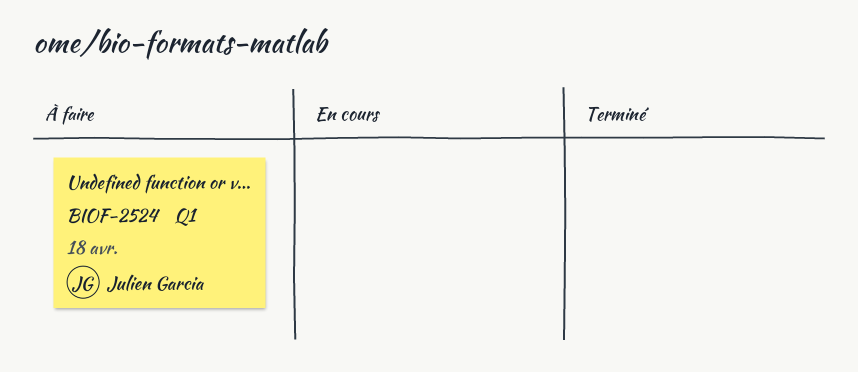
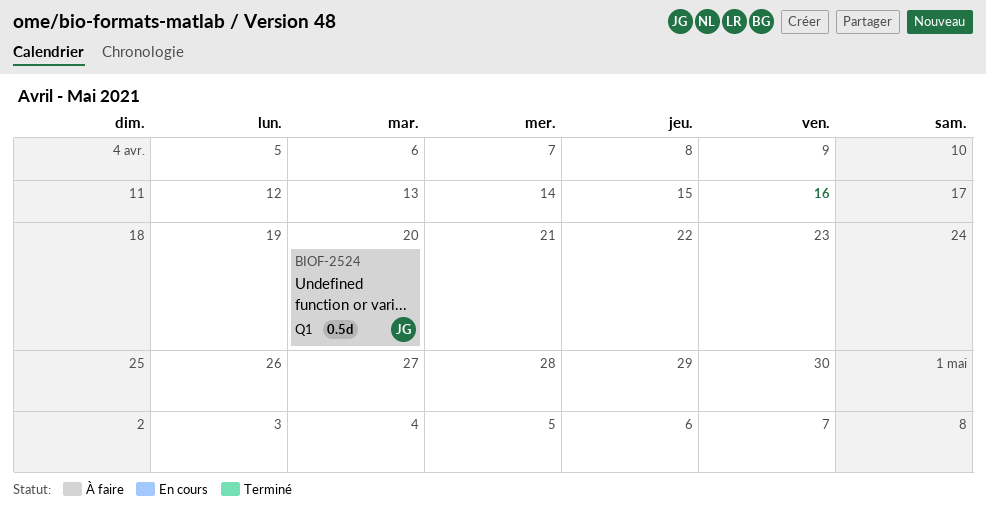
BIOF-2524, due: Apr 18 -> Apr 20

